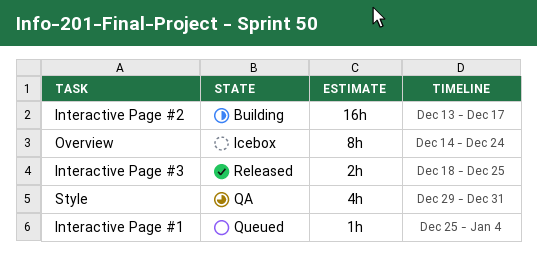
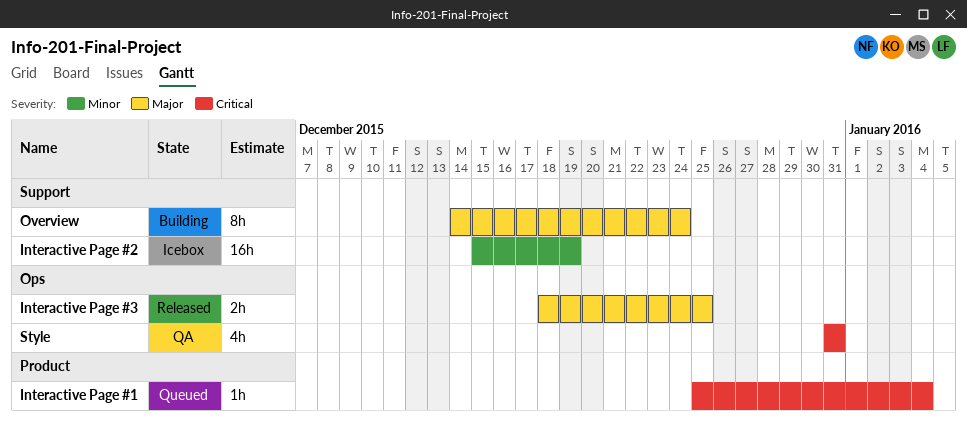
Interactive Page #2, status: Building -> Icebox
Interactive Page #2, start: Dec 13 -> Dec 15
Interactive Page #2, due: Dec 17 -> Dec 19
Overview, status: Icebox -> Building
Style, start: Dec 29 -> Dec 31

